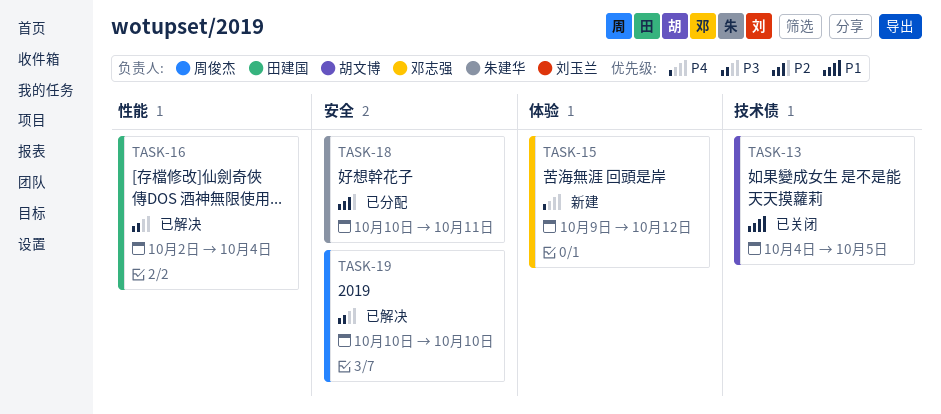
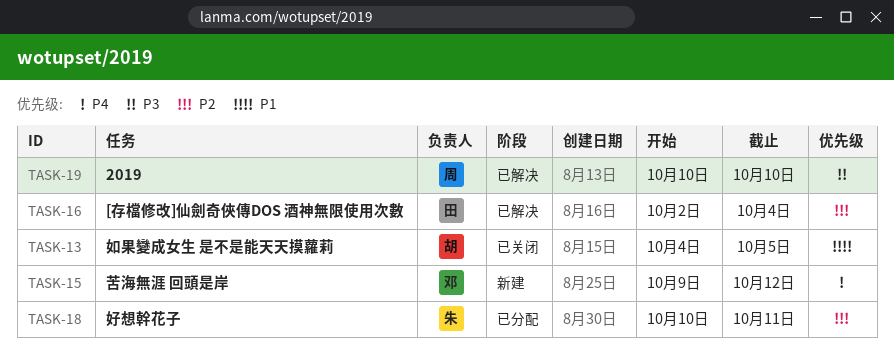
TASK-16, priority: P3 -> P2

